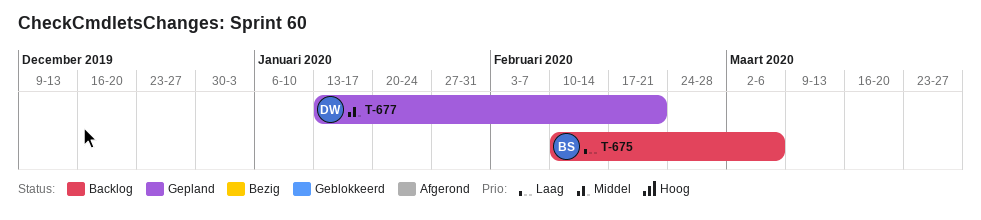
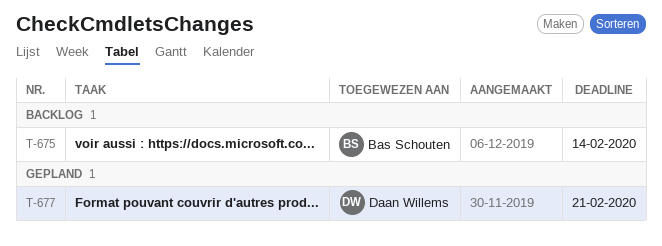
T-675, due: Mar 6 -> Feb 14

